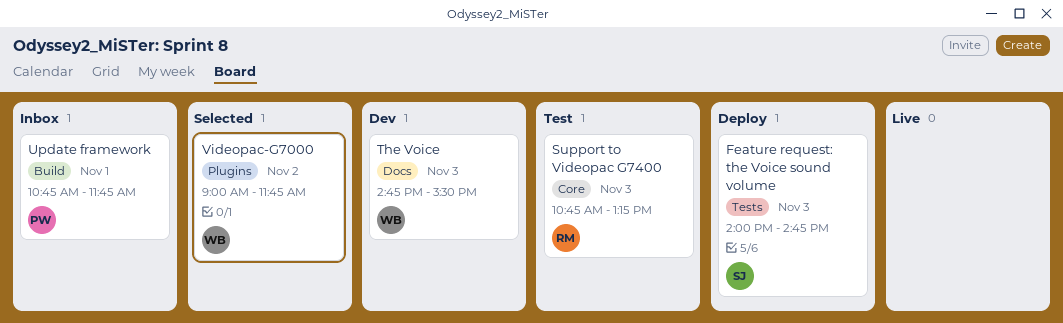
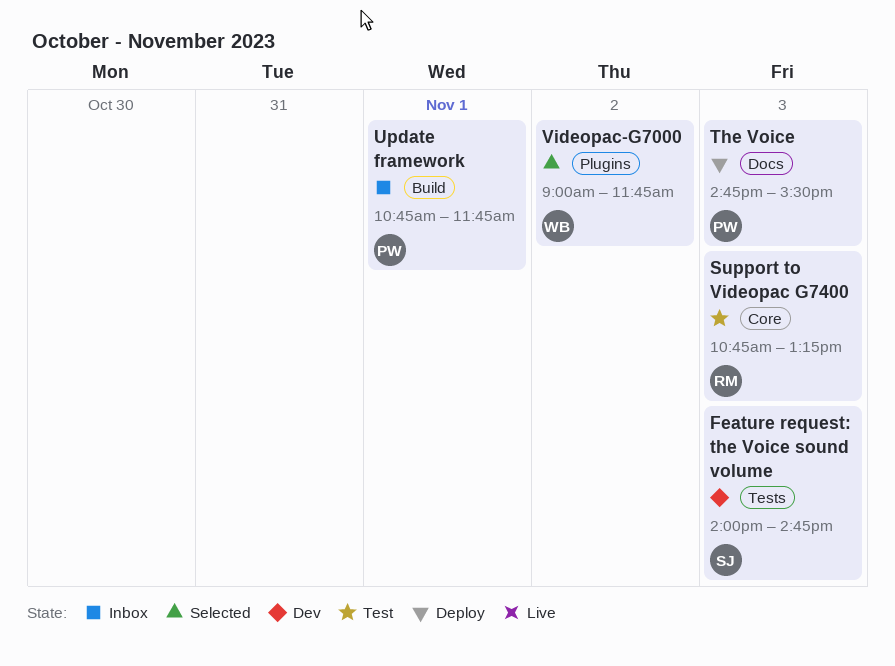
Feature request: the Voice sound volume, status: Deploy -> Dev
The Voice, status: Dev -> Deploy
The Voice, owner: WB -> PW

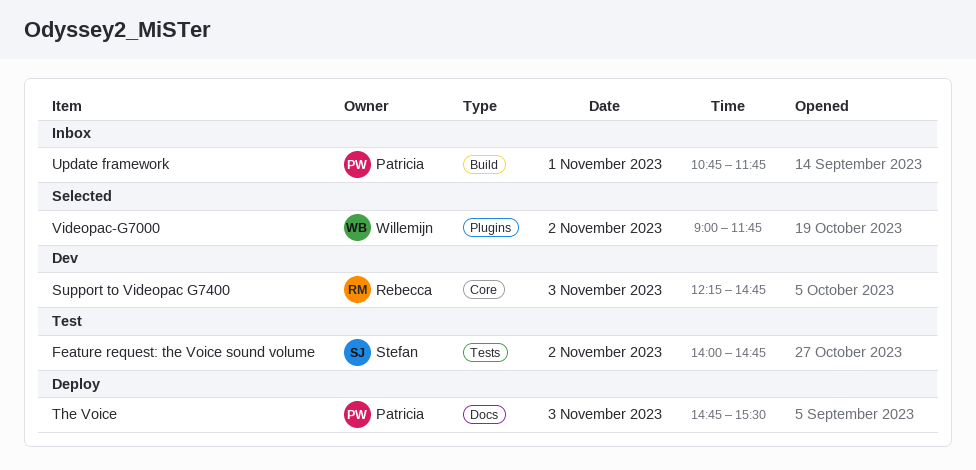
Feature request: the Voice sound volume, status: Dev -> Test
Feature request: the Voice sound volume, day: Nov 3 -> Nov 2
Support to Videopac G7400, status: Test -> Dev
Support to Videopac G7400, begins: 10:45 -> 12:15
Support to Videopac G7400, ends: 13:15 -> 14:45

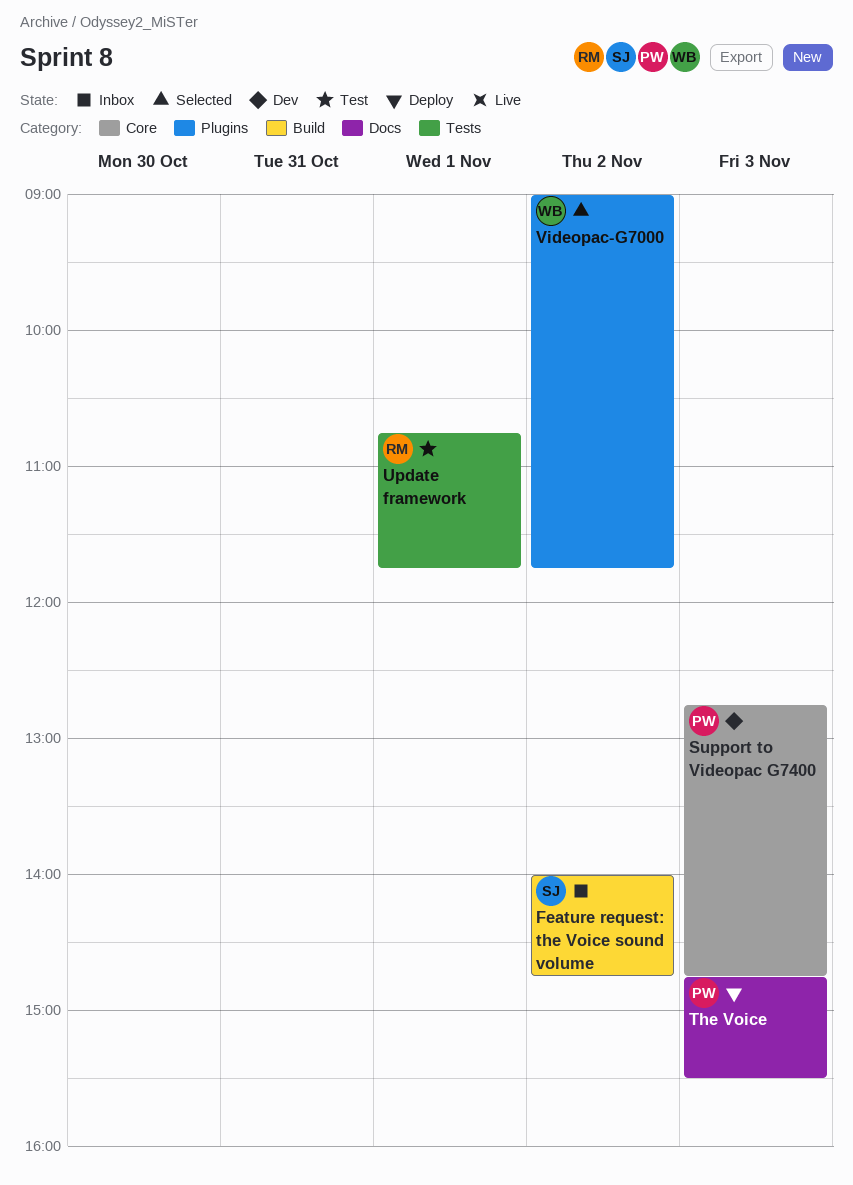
Feature request: the Voice sound volume, status: Test -> Inbox
Feature request: the Voice sound volume, label: Tests -> Build
Support to Videopac G7400, owner: Rebecca -> Patricia
Support to Videopac G7400, begins: 12:15 -> 12:45
Update framework, status: Inbox -> Test
Update framework, owner: Patricia -> Rebecca
Update framework, label: Build -> Tests

